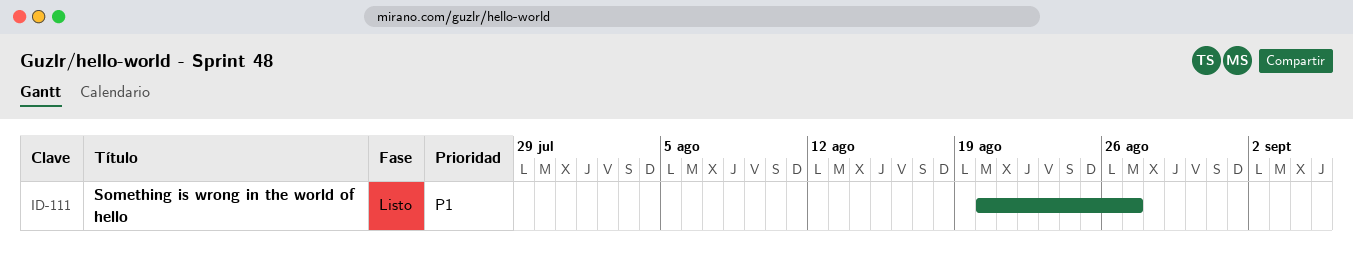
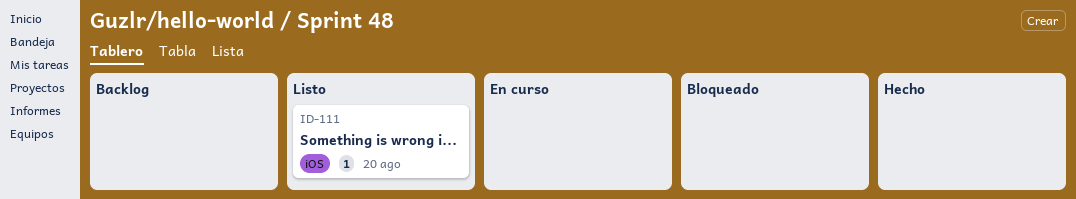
ID-111, due: Aug 27 -> Aug 20

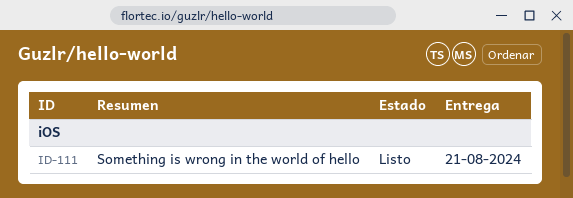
ID-111, due: Aug 20 -> Aug 21

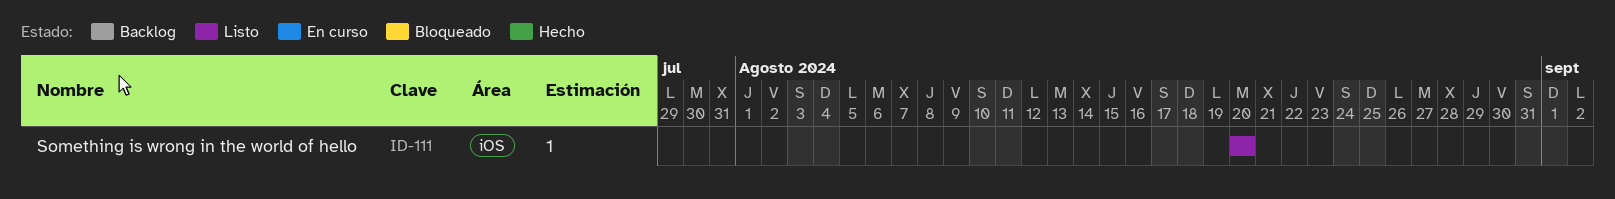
ID-111, due: Aug 21 -> Aug 20

